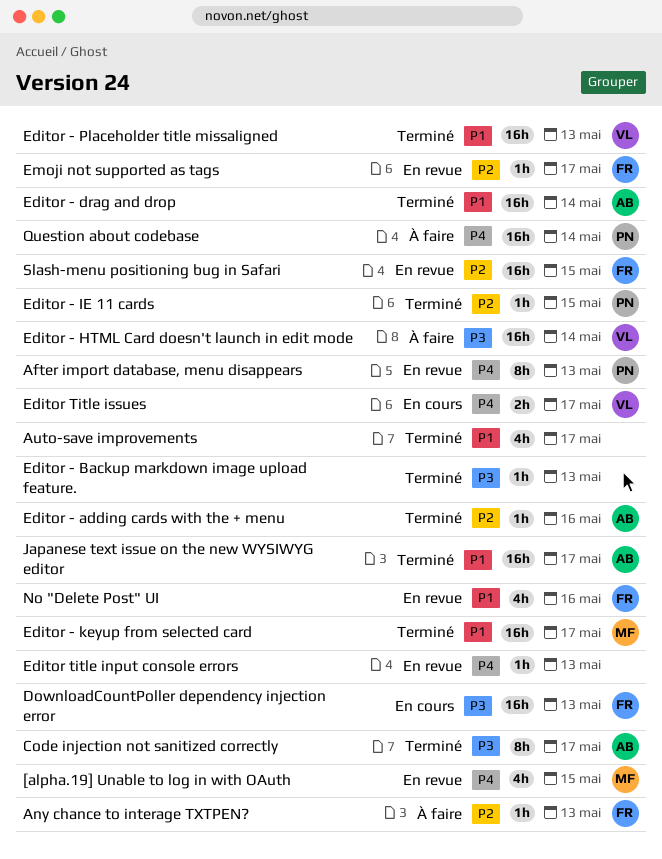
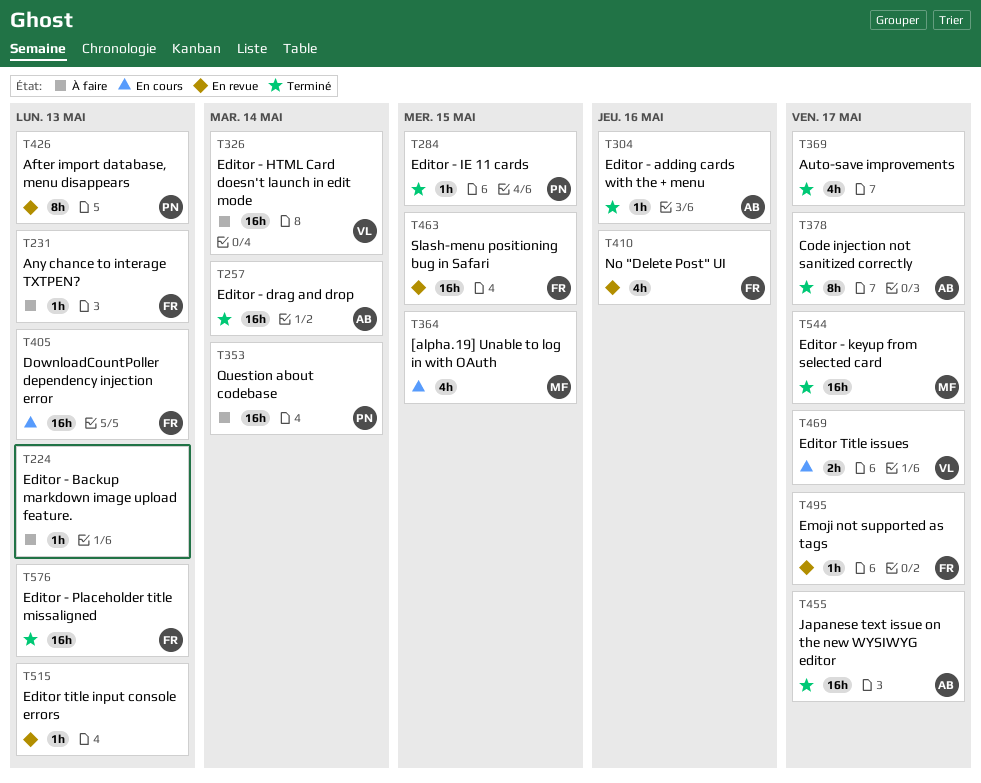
[alpha.19] Unable to log in with OAuth, status: En revue -> En cours
Editor - Backup markdown image upload feature., status: Terminé -> À faire
Editor - Placeholder title missaligned, owner: VL -> FR

